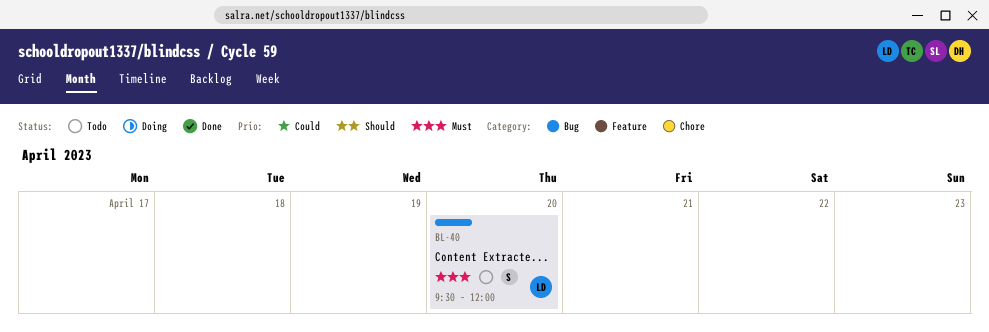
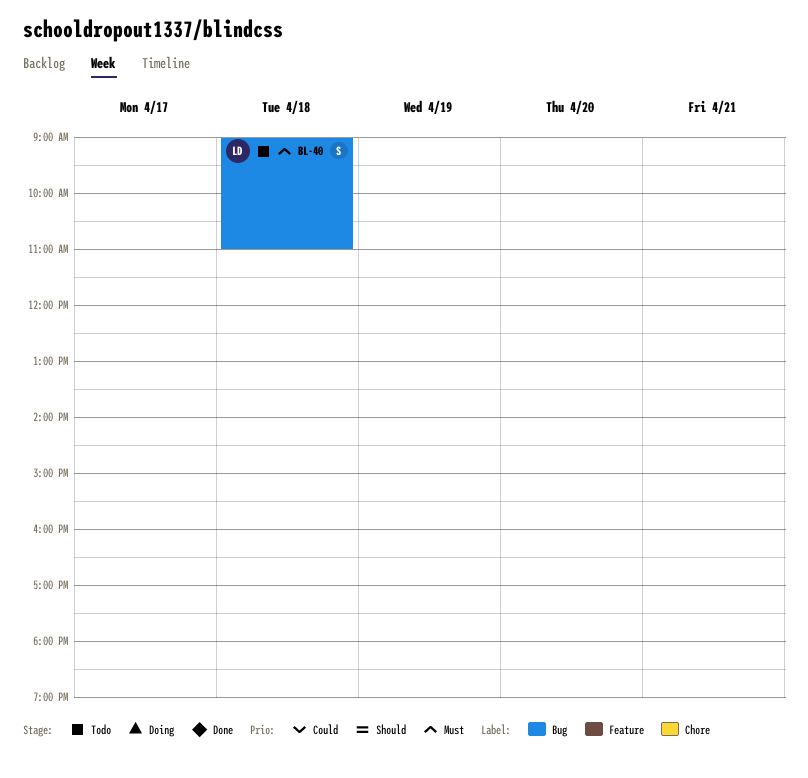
BL-40, day: Apr 20 -> Apr 18
BL-40, begins: 09:30 -> 09:00
BL-40, ends: 12:00 -> 11:00

